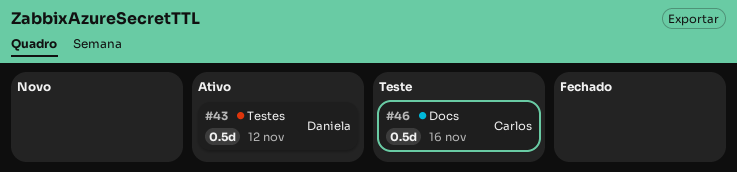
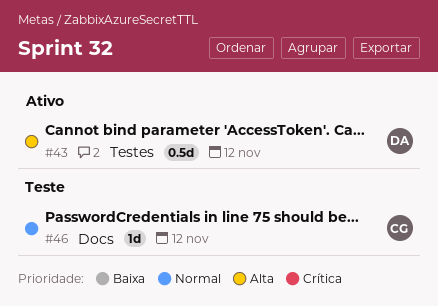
#46, estimate: 0.5d -> 1d
#46, due: Nov 16 -> Nov 12

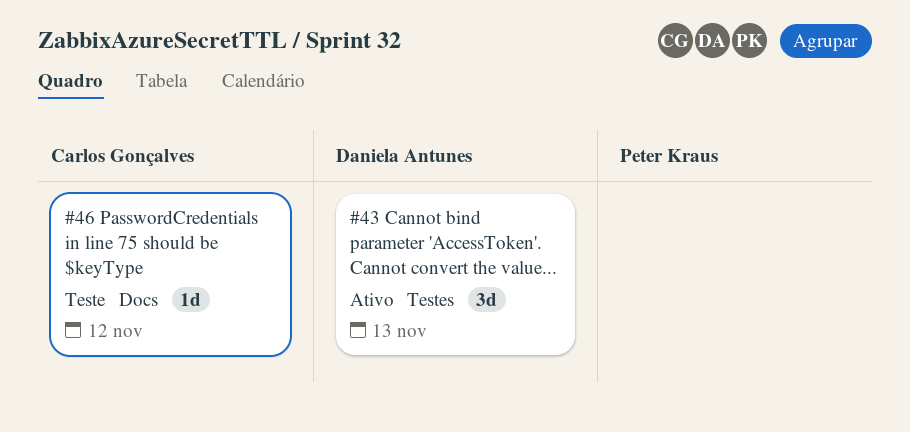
#43, estimate: 0.5d -> 3d
#43, due: Nov 12 -> Nov 13

